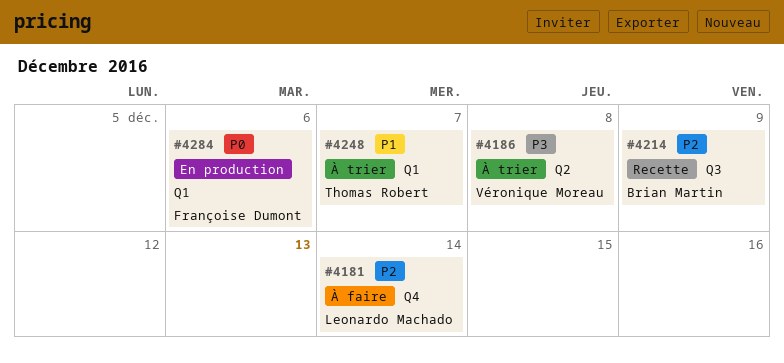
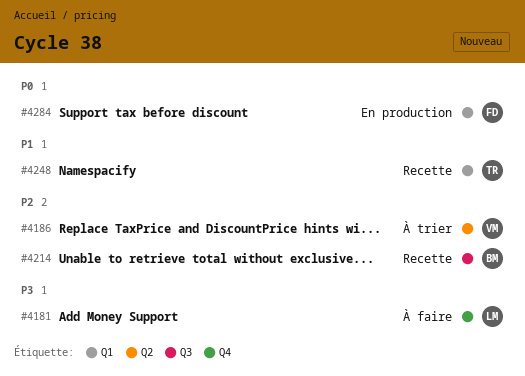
#4181, priority: P2 -> P3
#4186, priority: P3 -> P2
#4248, status: À trier -> Recette

